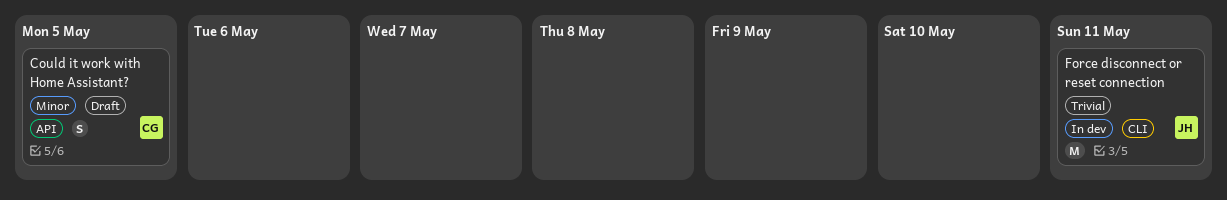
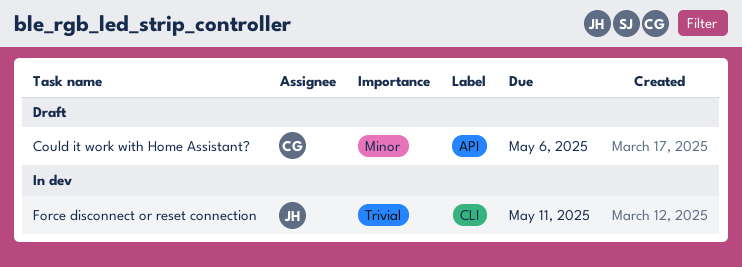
Could it work with Home Assistant?, due: May 5 -> May 6

